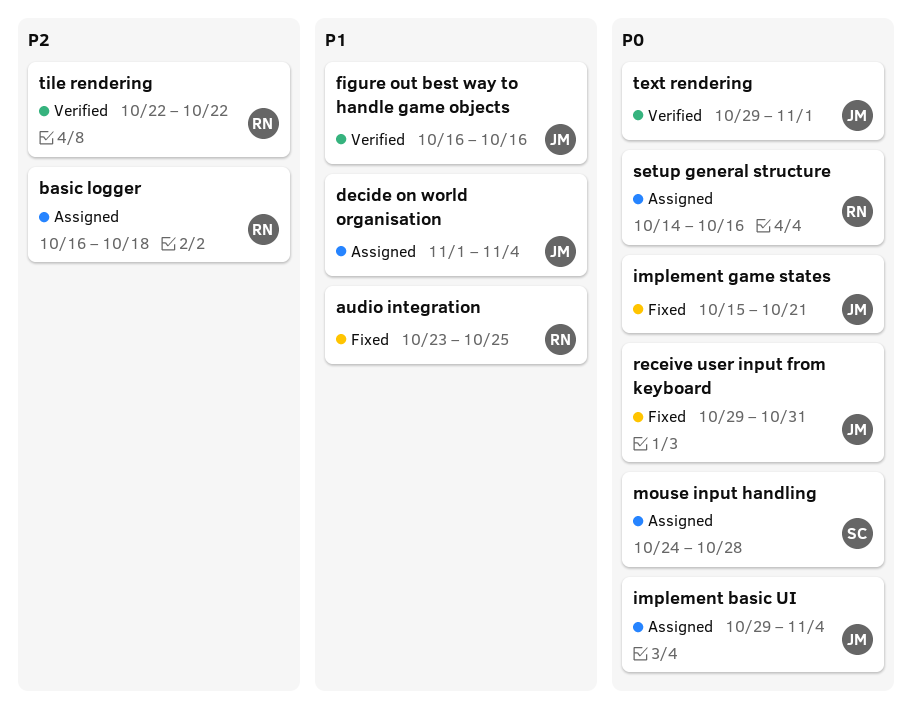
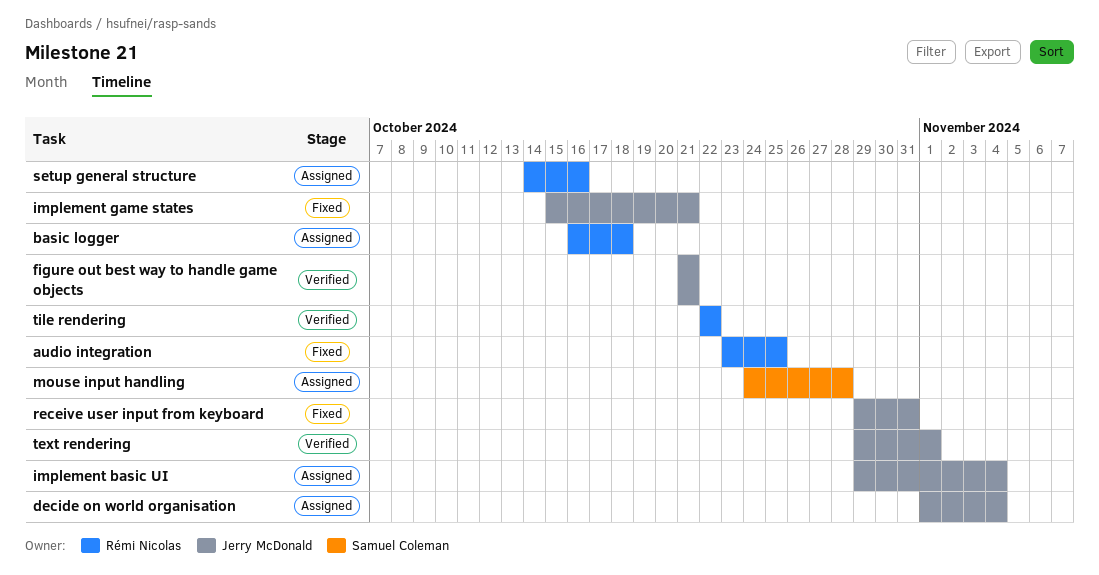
figure out best way to handle game objects, start: Oct 16 -> Oct 21
figure out best way to handle game objects, due: Oct 16 -> Oct 21

